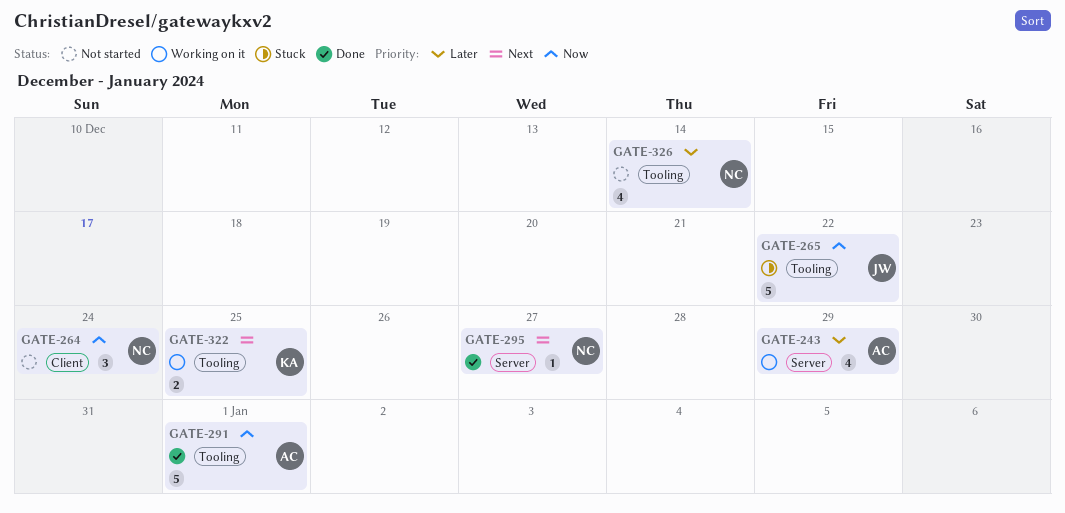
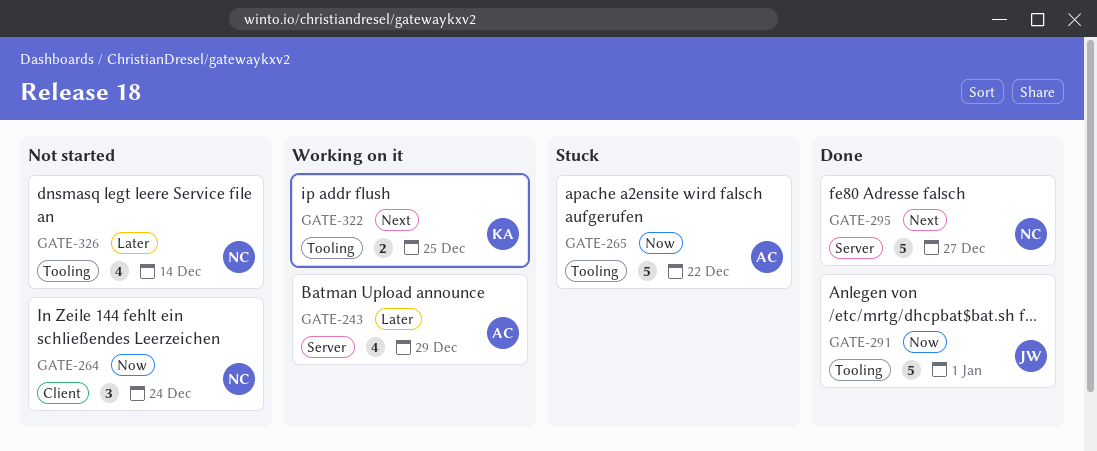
GATE-265, owner: JW -> AC
GATE-291, owner: AC -> JW
GATE-295, estimate: 1 -> 5

